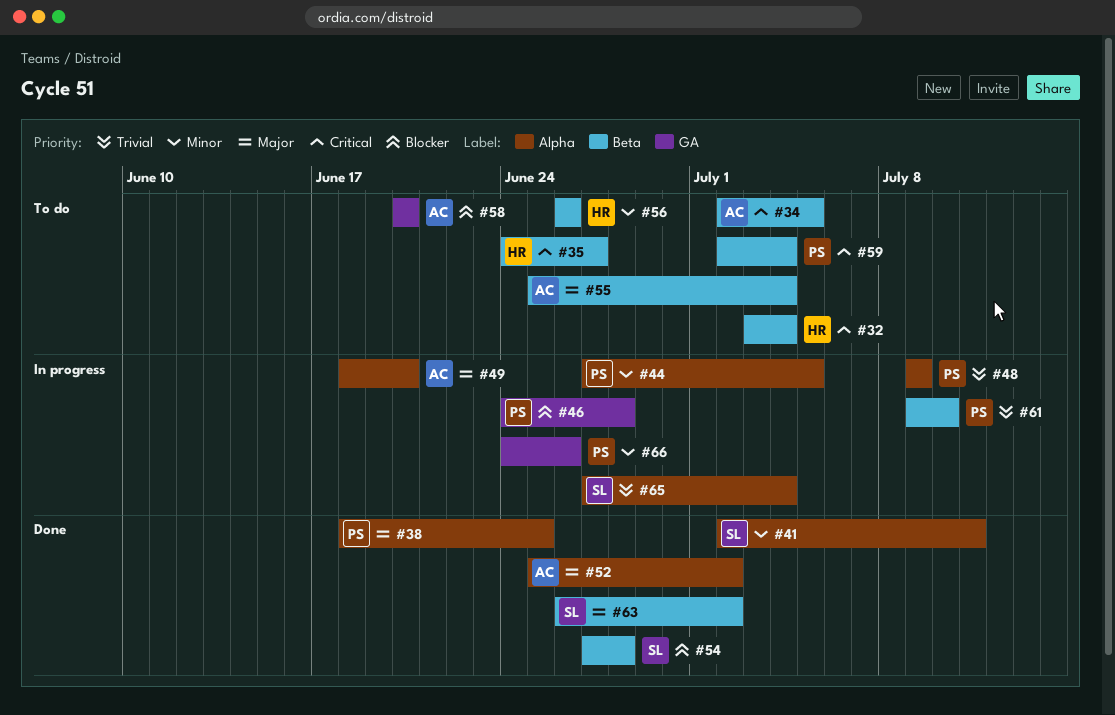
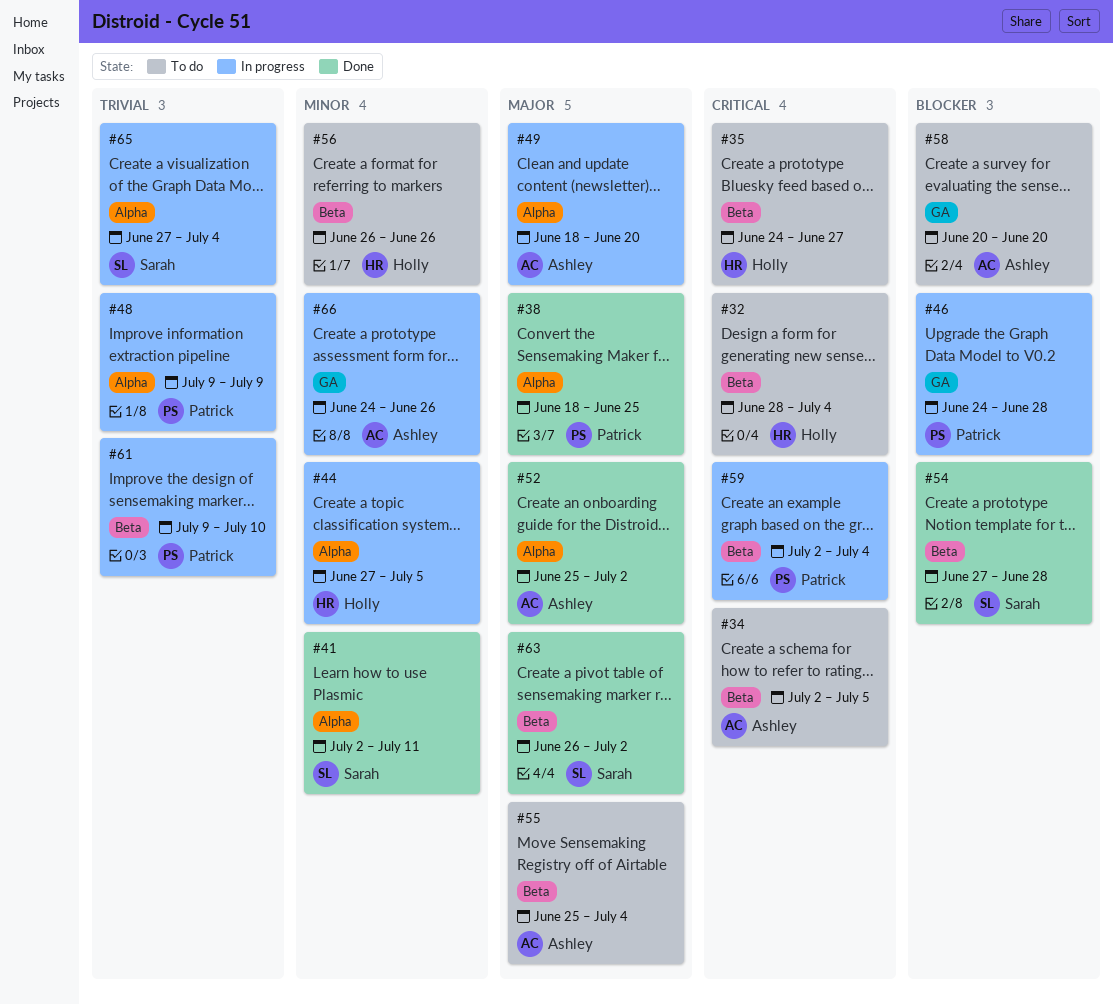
#32, start: Jul 3 -> Jun 28
#44, owner: Patrick -> Holly
#59, status: To do -> In progress
#66, owner: Patrick -> Ashley

